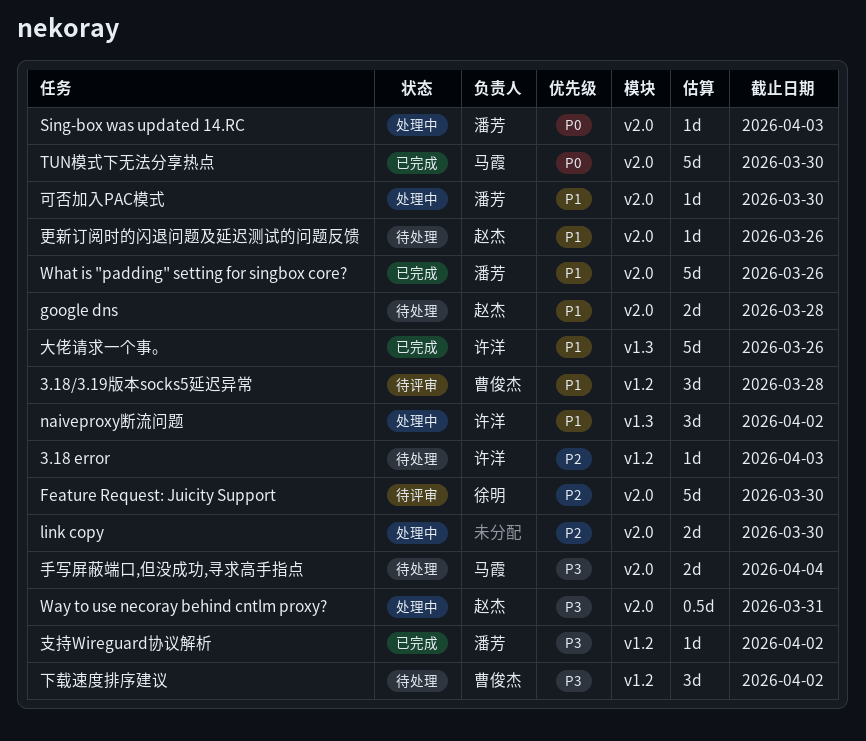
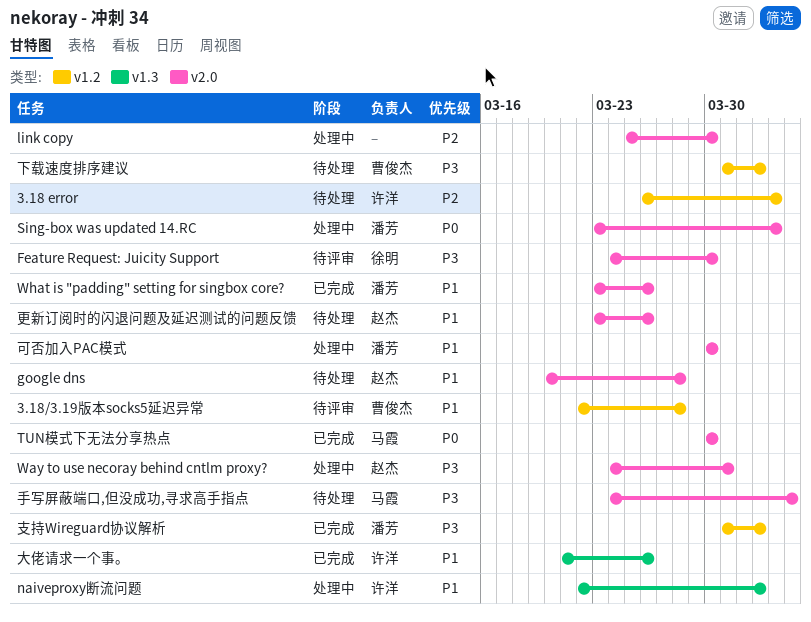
Feature Request: Juicity Support, priority: P2 -> P3

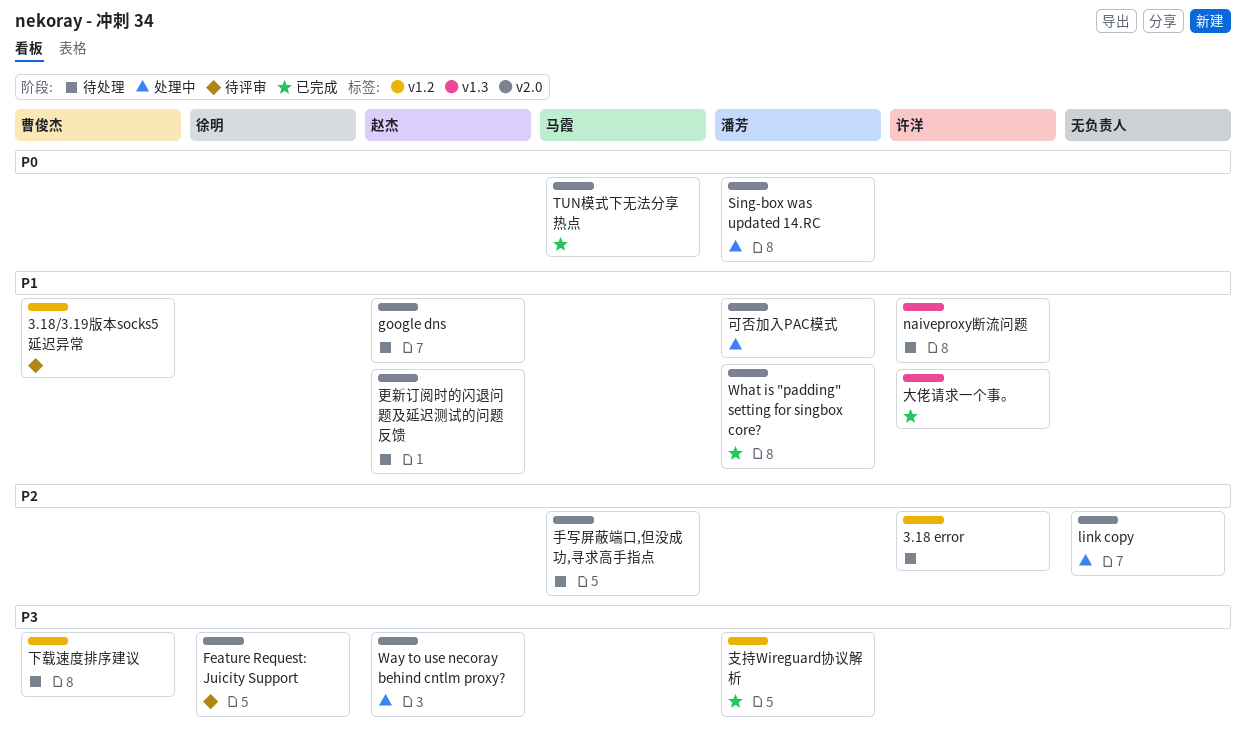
naiveproxy断流问题, status: 处理中 -> 待处理
手写屏蔽端口,但没成功,寻求高手指点, priority: P3 -> P2

